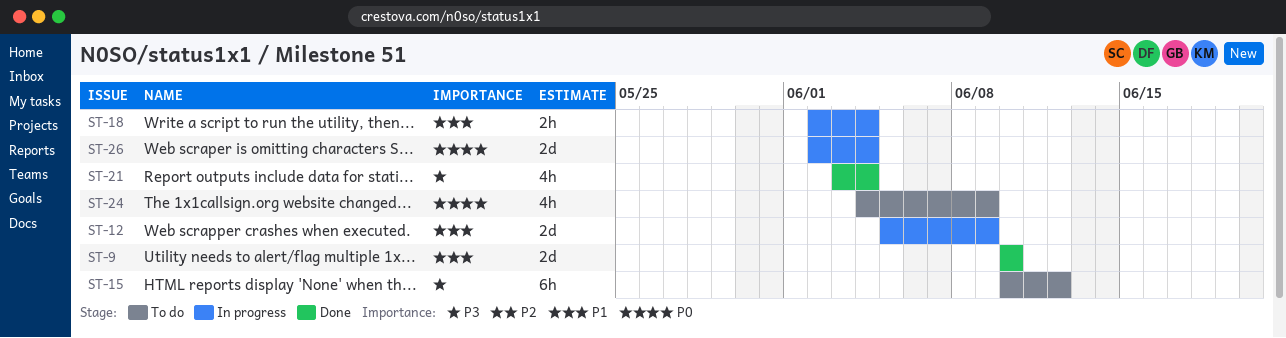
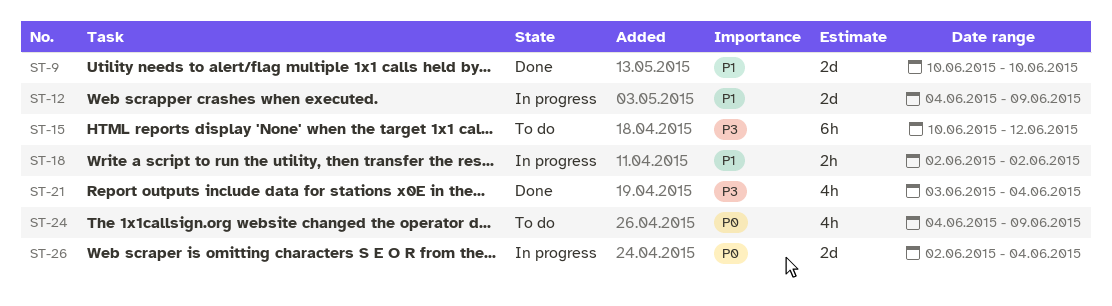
ST-12, start: Jun 5 -> Jun 4
ST-18, due: Jun 4 -> Jun 2

